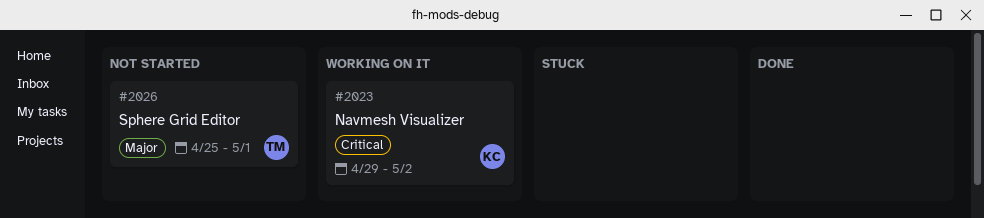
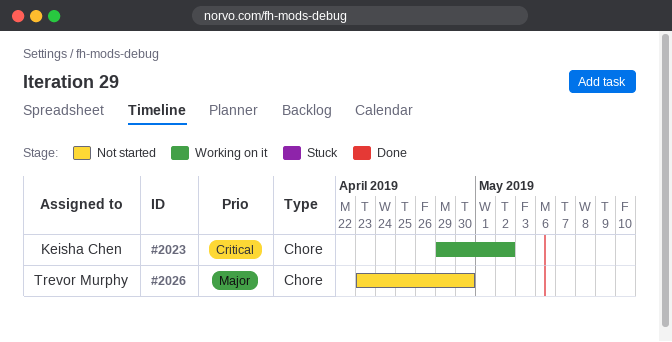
#2026, start: Apr 25 -> Apr 23
#2026, due: May 1 -> Apr 30

